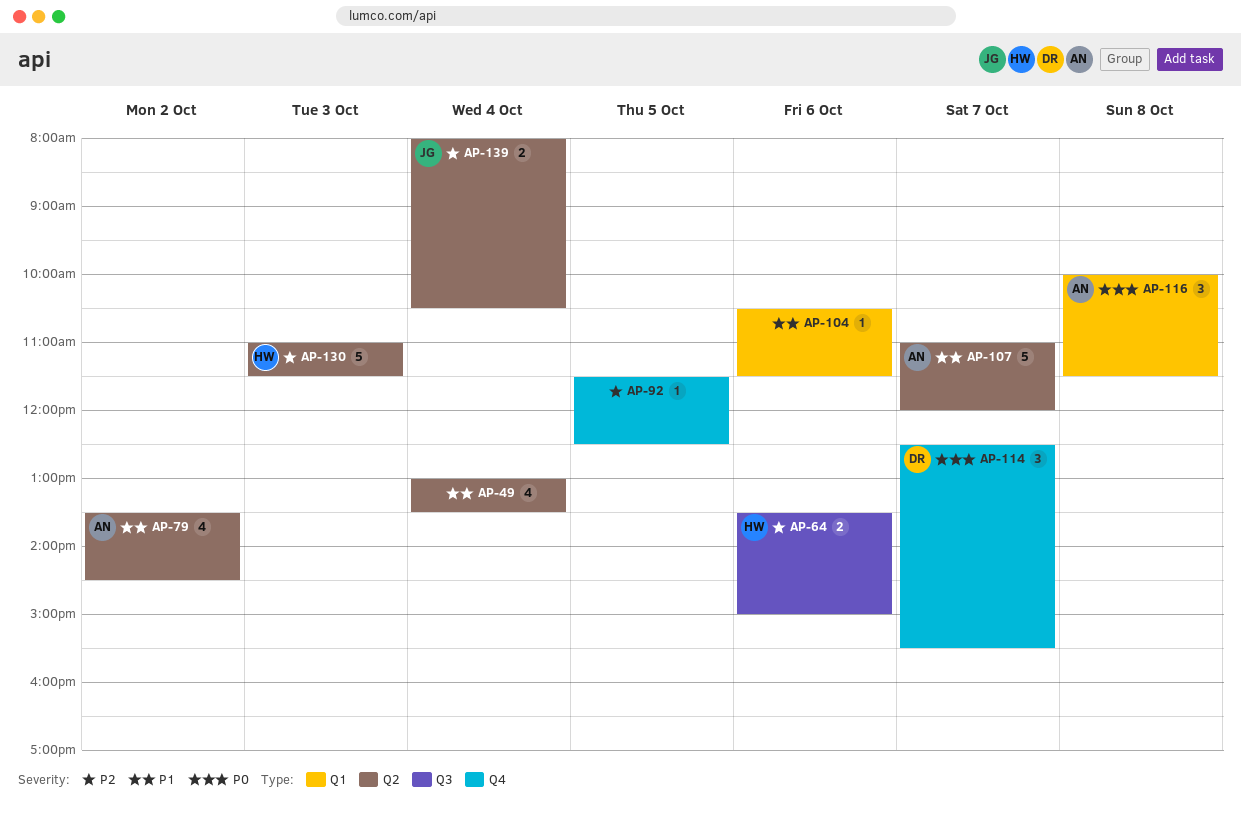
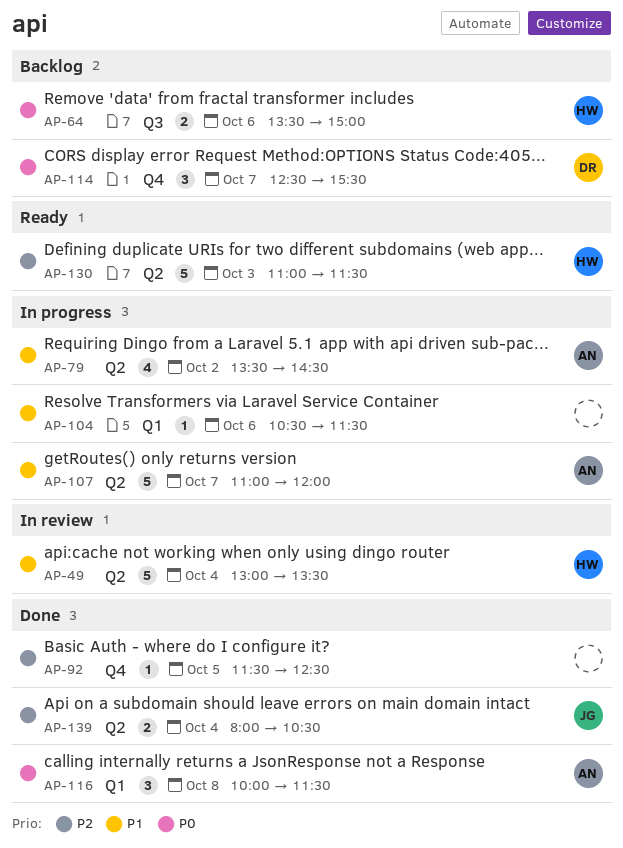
AP-49, owner: none -> HW
AP-49, estimate: 4 -> 5
AP-64, priority: P2 -> P0

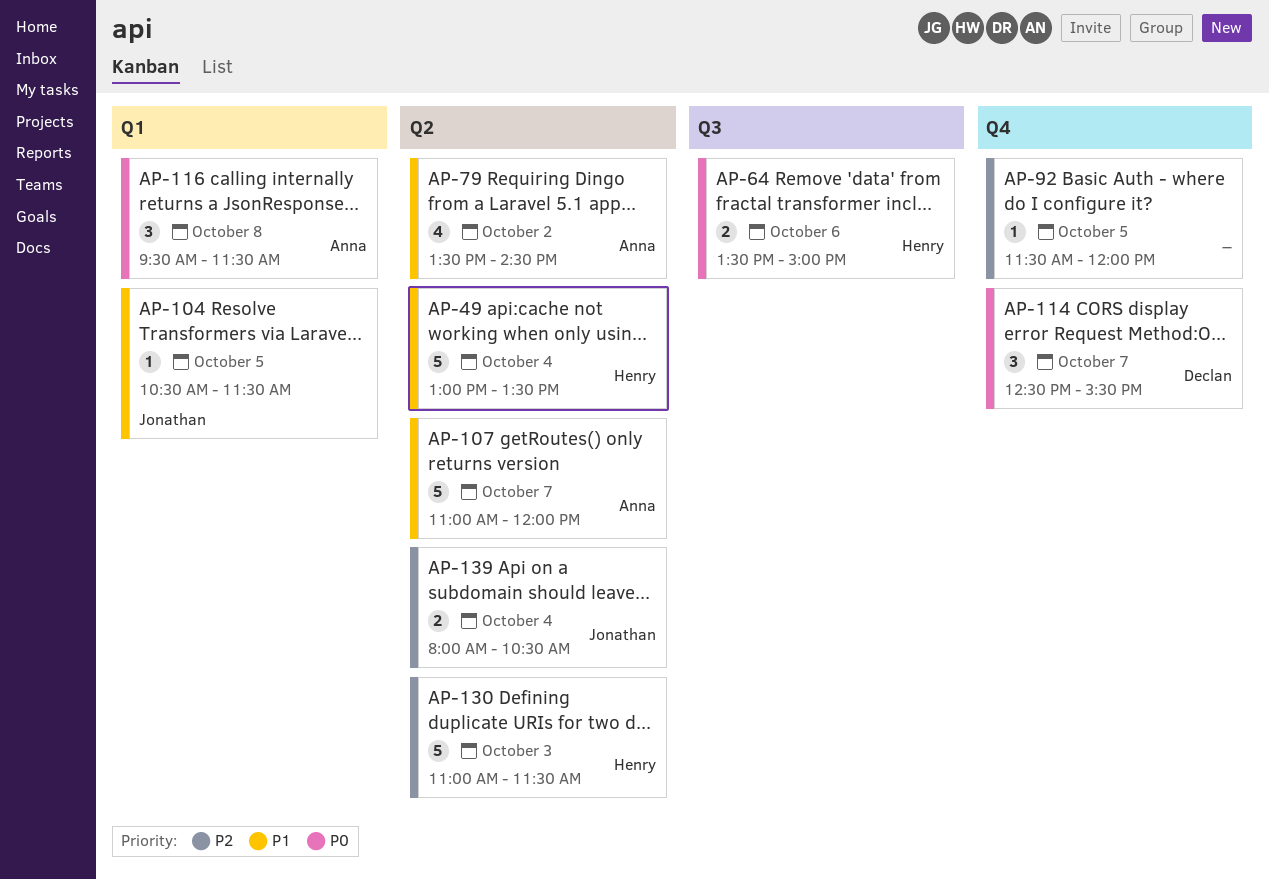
AP-92, ends: 12:30 -> 12:00
AP-104, owner: none -> Jonathan
AP-104, day: Oct 6 -> Oct 5
AP-116, begins: 10:00 -> 09:30

